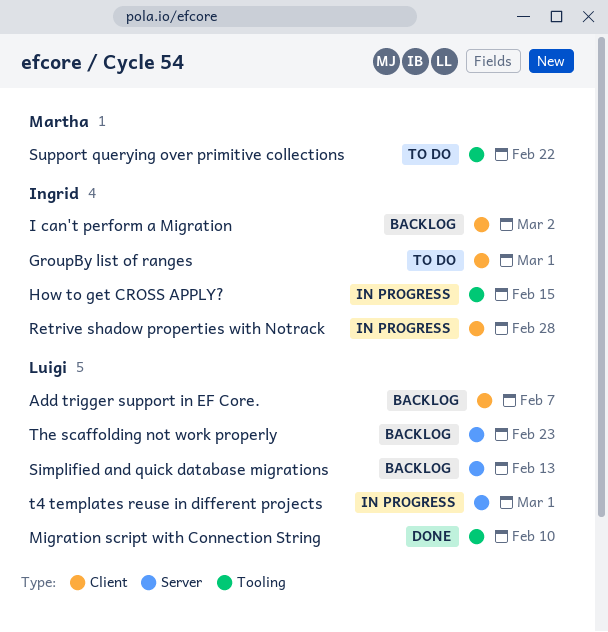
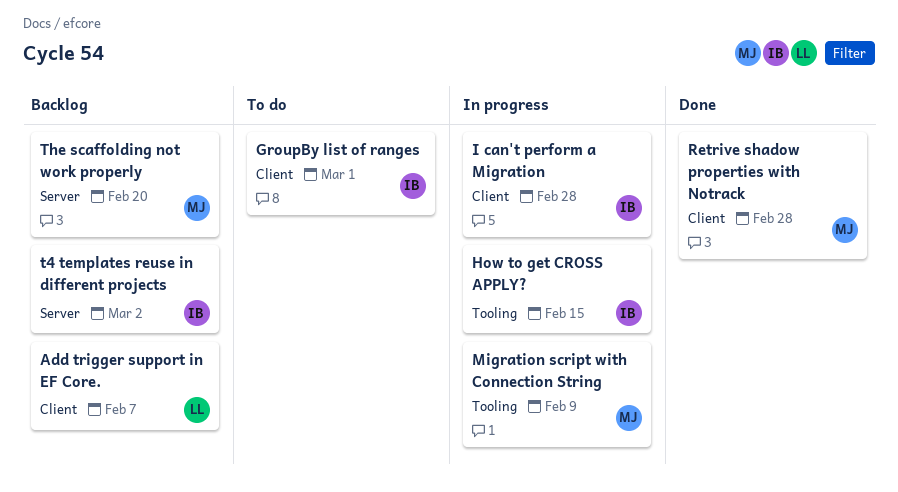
I can't perform a Migration, status: Backlog -> In progress
I can't perform a Migration, due: Mar 2 -> Feb 28
Migration script with Connection String, status: Done -> In progress
Migration script with Connection String, owner: Luigi -> Martha
Migration script with Connection String, due: Feb 10 -> Feb 9
Retrive shadow properties with Notrack, status: In progress -> Done
Retrive shadow properties with Notrack, owner: Ingrid -> Martha
Simplified and quick database migrations: present -> none
Support querying over primitive collections: present -> none
t4 templates reuse in different projects, status: In progress -> Backlog
t4 templates reuse in different projects, owner: Luigi -> Ingrid
t4 templates reuse in different projects, due: Mar 1 -> Mar 2
The scaffolding not work properly, owner: Luigi -> Martha
The scaffolding not work properly, due: Feb 23 -> Feb 20

